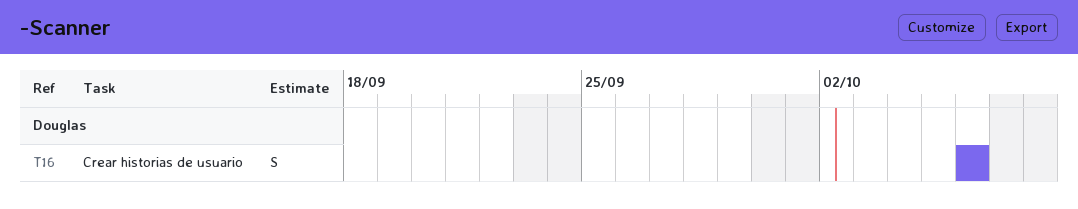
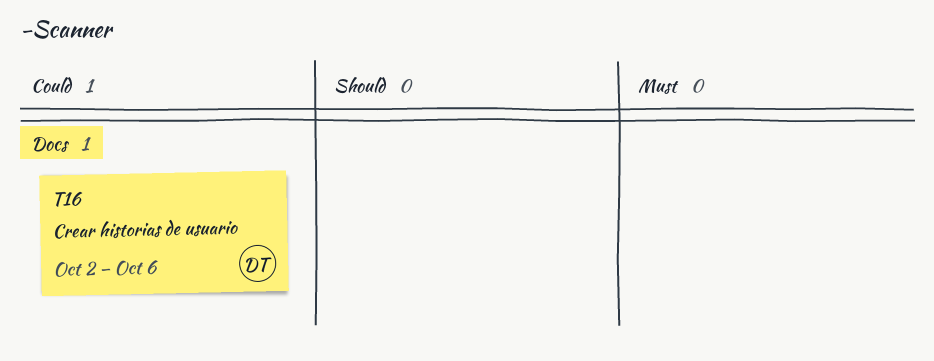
T16, start: Oct 6 -> Oct 2

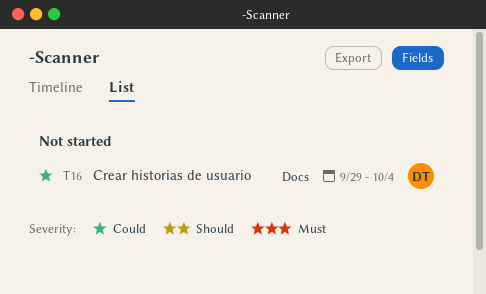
T16, start: Oct 2 -> Sep 29
T16, due: Oct 6 -> Oct 4

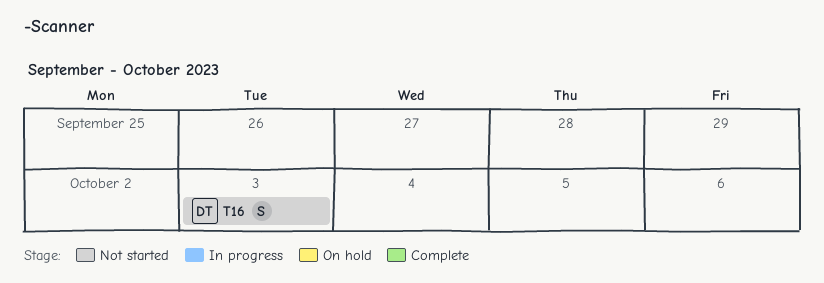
T16, start: Sep 29 -> Oct 3
T16, due: Oct 4 -> Oct 3

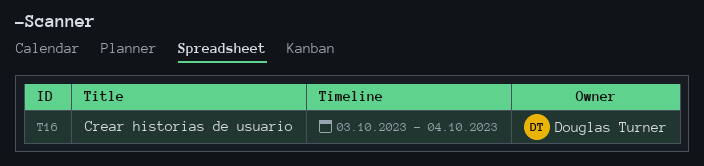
T16, due: Oct 3 -> Oct 4

